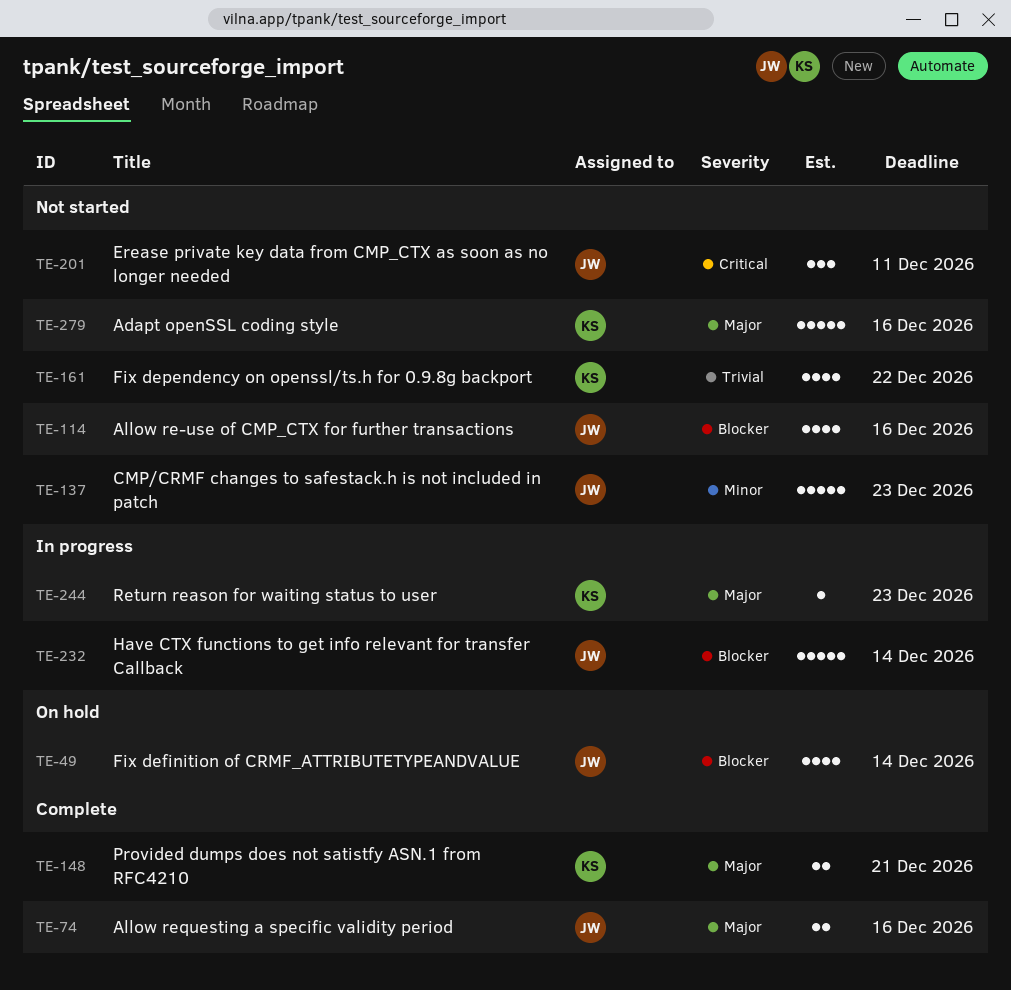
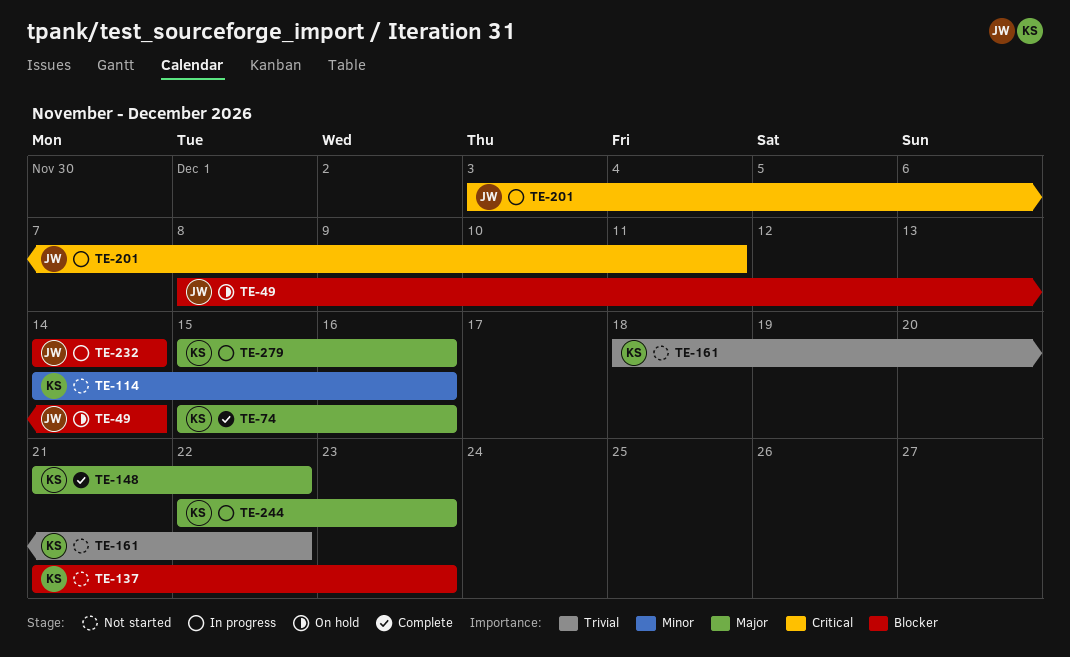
TE-74, owner: JW -> KS
TE-114, owner: JW -> KS
TE-114, priority: Blocker -> Minor
TE-137, owner: JW -> KS
TE-137, priority: Minor -> Blocker
TE-148, due: Dec 21 -> Dec 22
TE-201, status: Not started -> In progress
TE-279, status: Not started -> In progress

